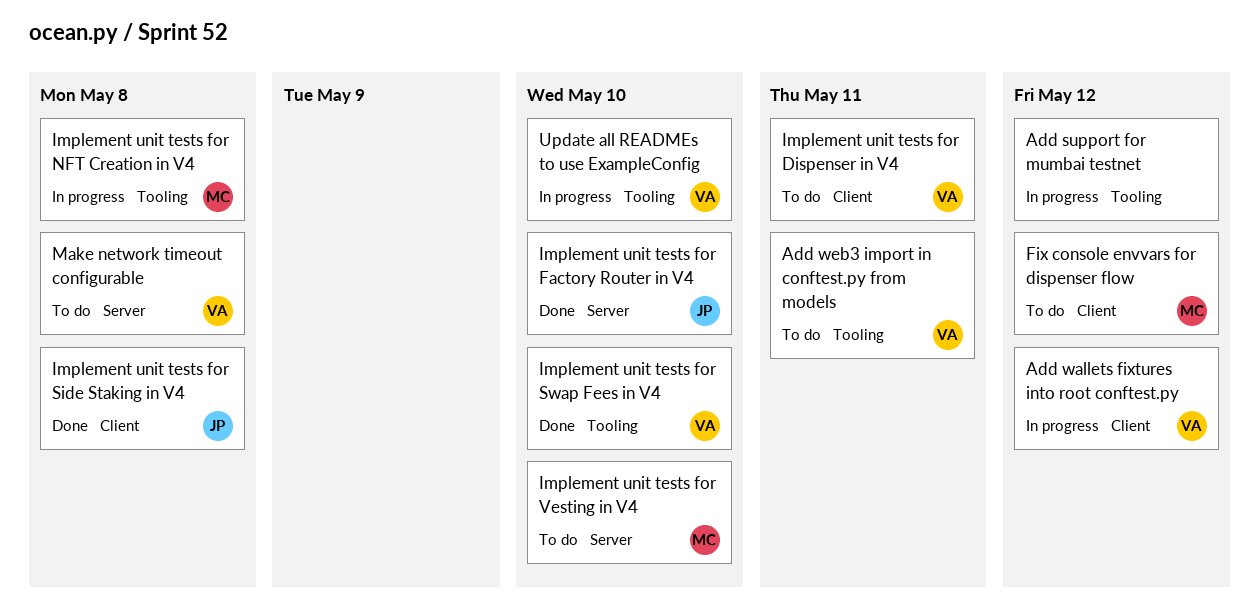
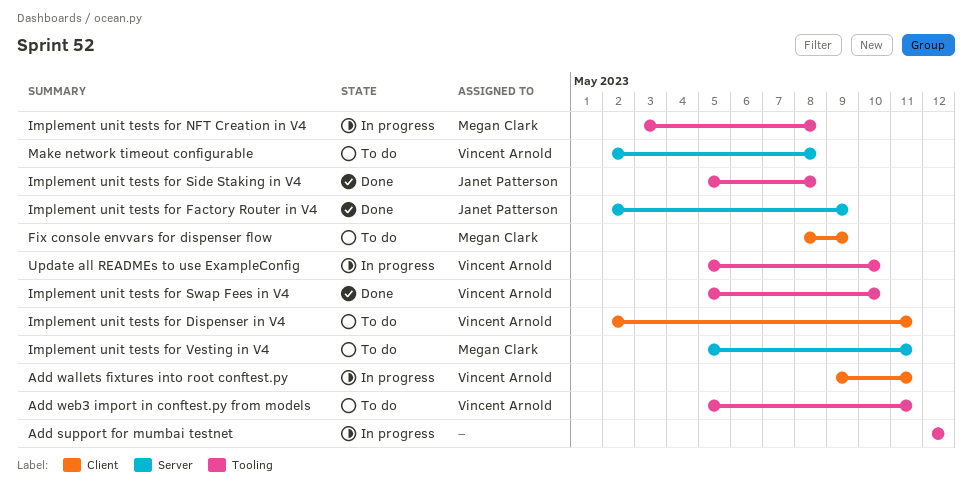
Add wallets fixtures into root conftest.py, due: May 12 -> May 11
Fix console envvars for dispenser flow, due: May 12 -> May 9
Implement unit tests for Factory Router in V4, due: May 10 -> May 9
Implement unit tests for Side Staking in V4, label: Client -> Tooling
Implement unit tests for Vesting in V4, due: May 10 -> May 11

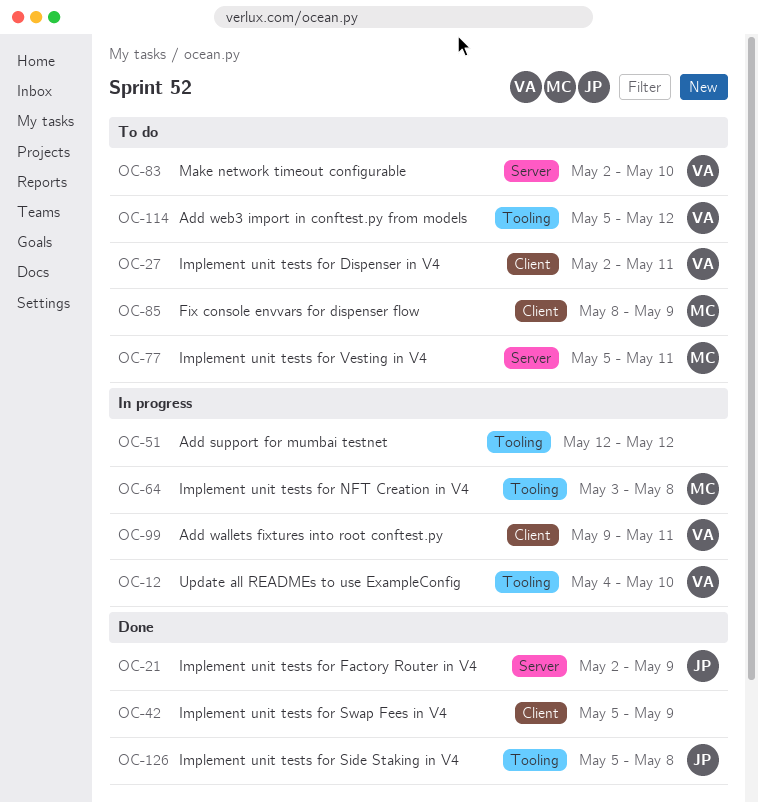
Add web3 import in conftest.py from models, due: May 11 -> May 12
Implement unit tests for Swap Fees in V4, owner: Vincent Arnold -> none
Implement unit tests for Swap Fees in V4, label: Tooling -> Client
Implement unit tests for Swap Fees in V4, due: May 10 -> May 9
Make network timeout configurable, due: May 8 -> May 10
Update all READMEs to use ExampleConfig, start: May 5 -> May 4

